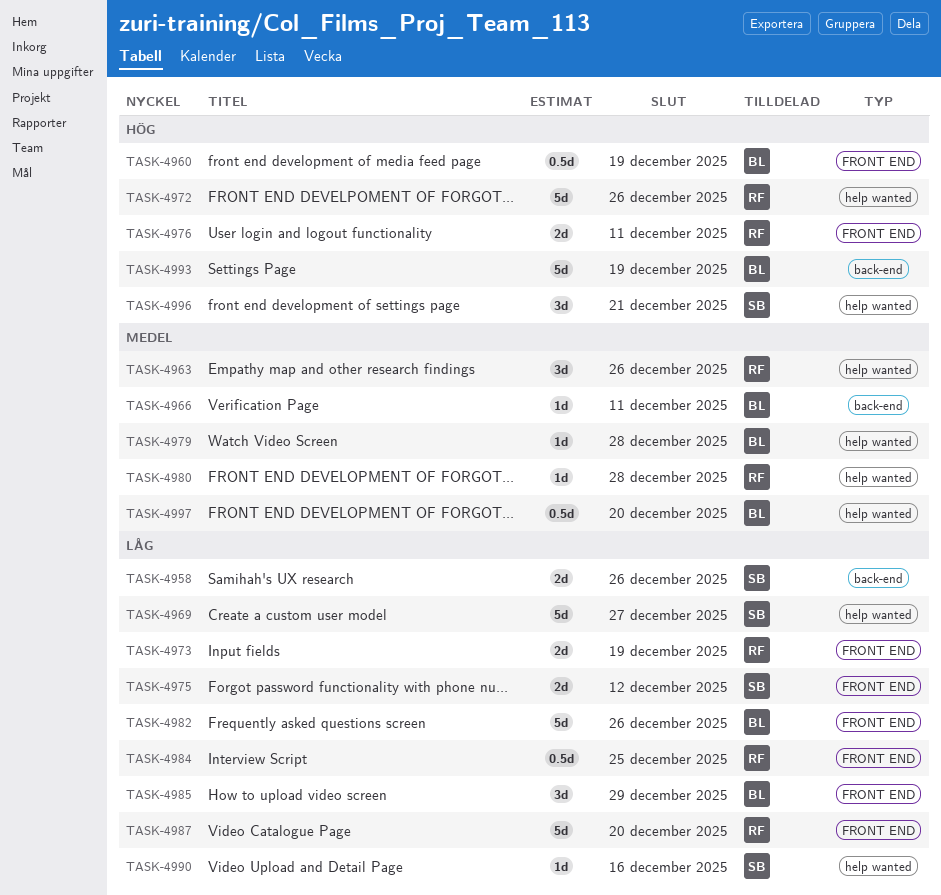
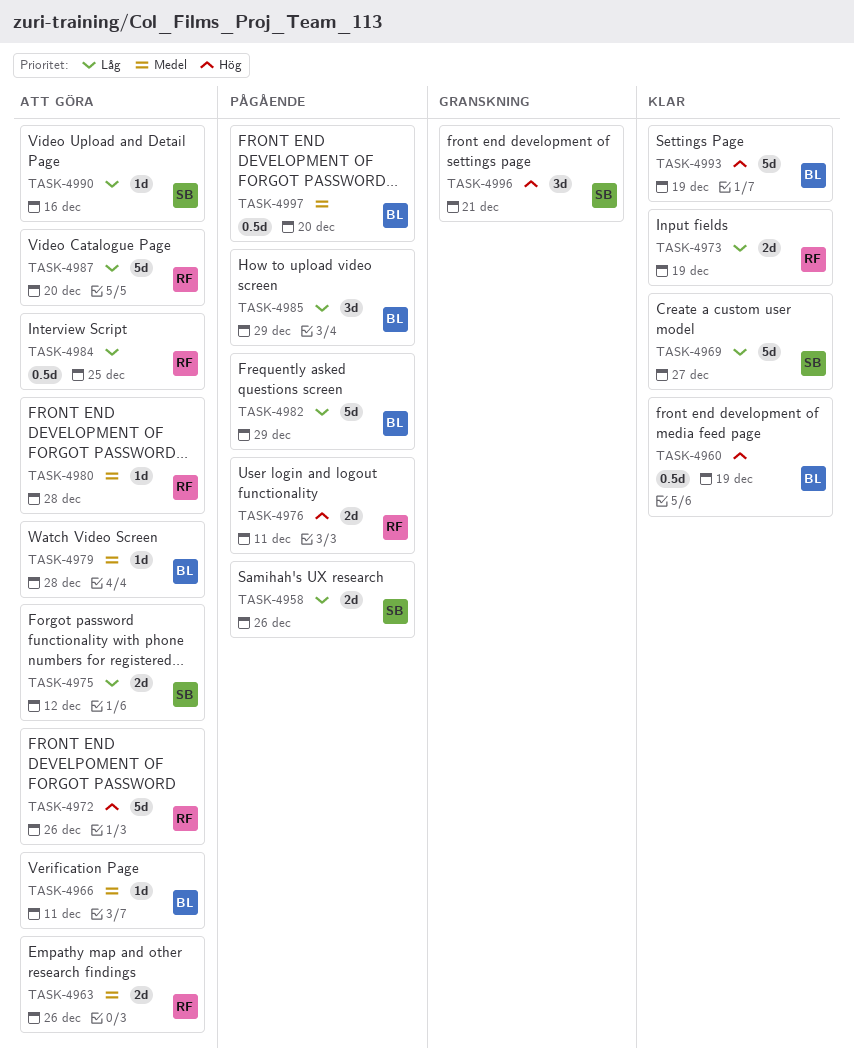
TASK-4963, estimate: 3d -> 2d
TASK-4982, due: Dec 26 -> Dec 29

